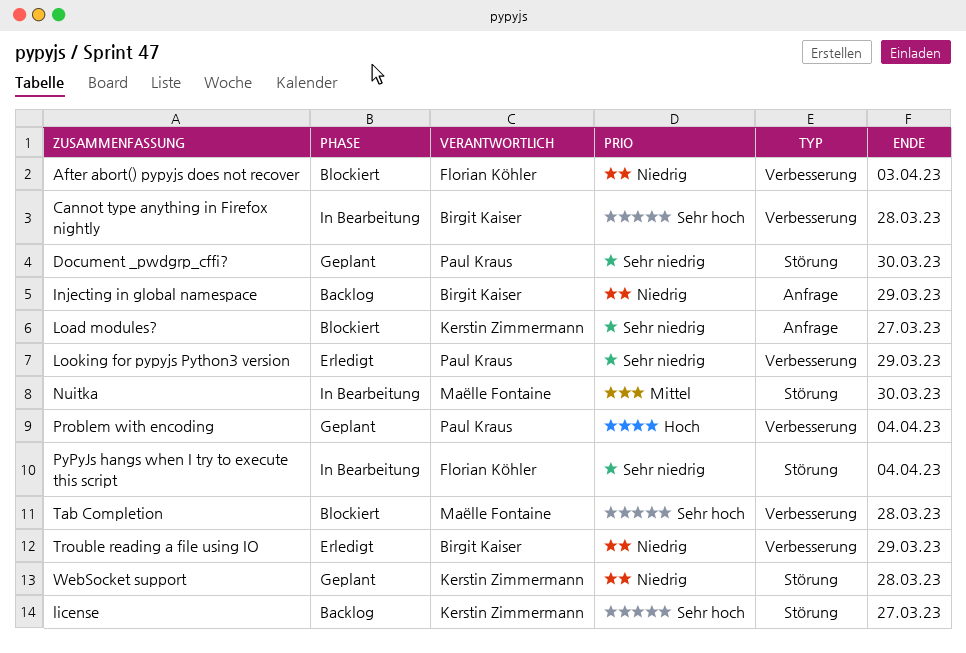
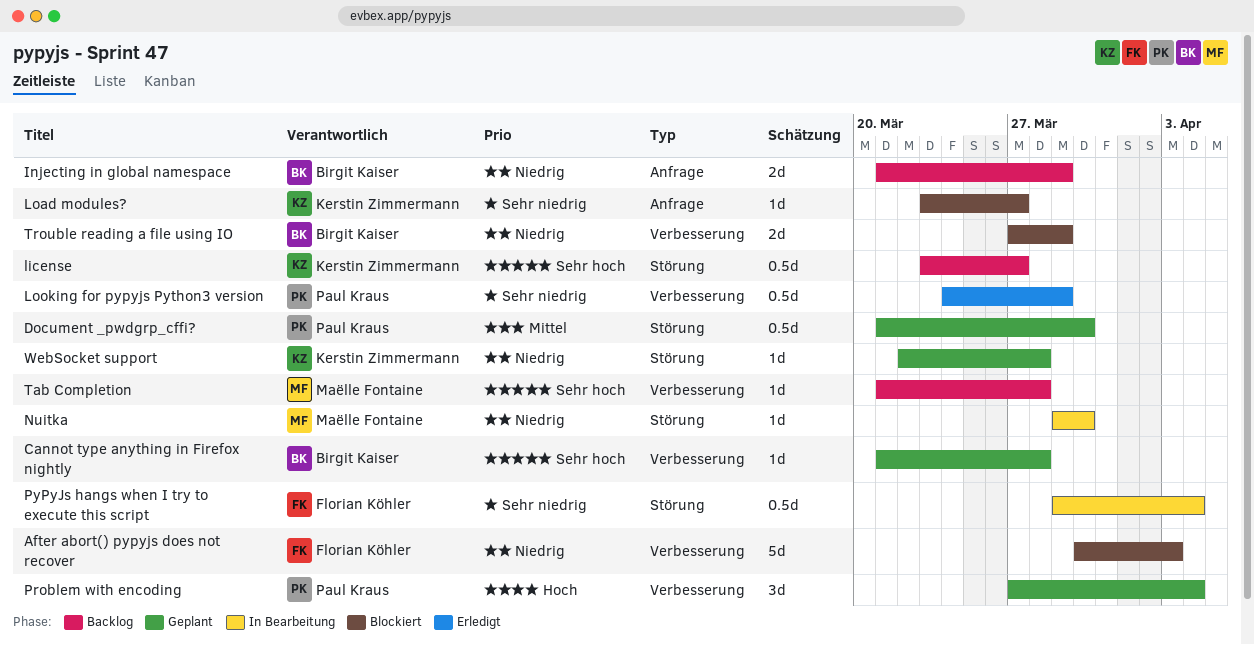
Cannot type anything in Firefox nightly, status: In Bearbeitung -> Geplant
Document _pwdgrp_cffi?, priority: Sehr niedrig -> Mittel
Nuitka, priority: Mittel -> Niedrig
Tab Completion, status: Blockiert -> Backlog
Trouble reading a file using IO, status: Erledigt -> Blockiert

